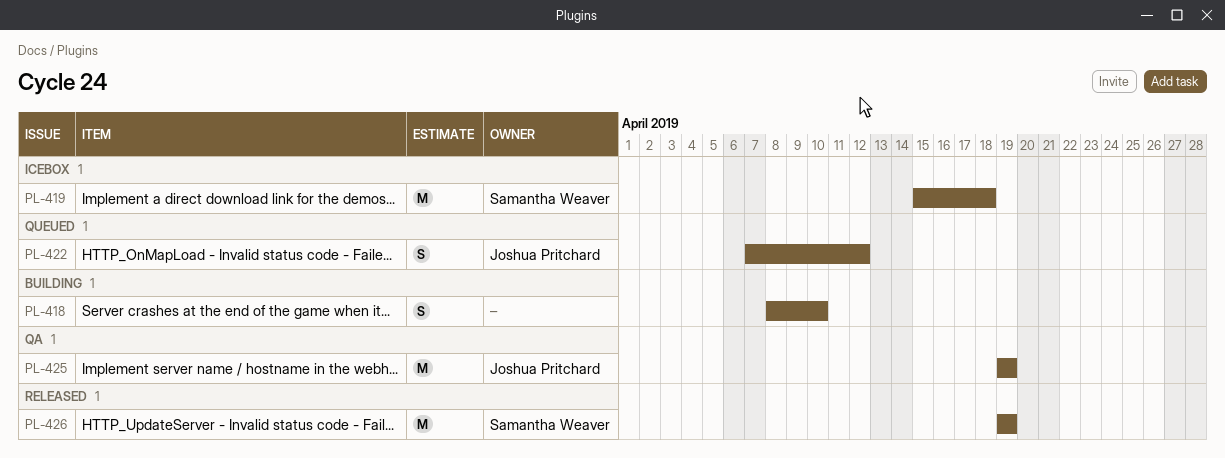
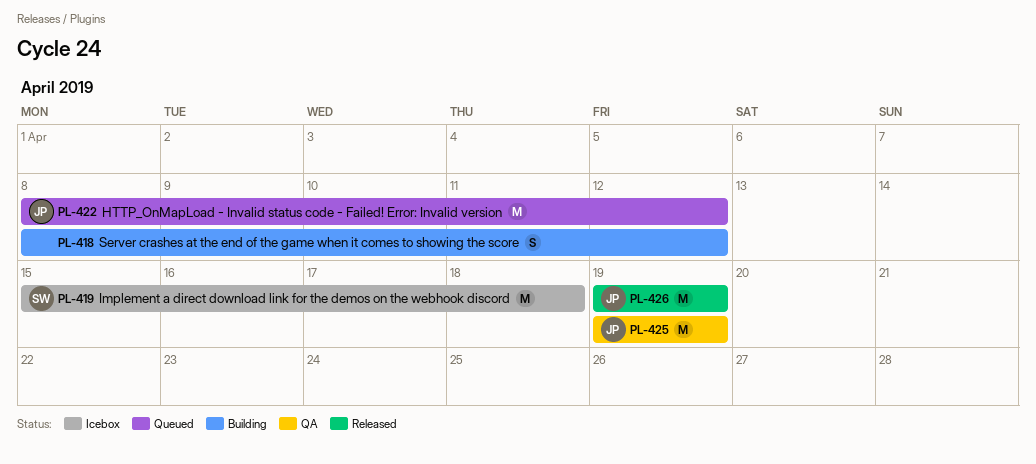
PL-418, due: Apr 10 -> Apr 12
PL-422, estimate: S -> M
PL-422, start: Apr 7 -> Apr 8
PL-426, owner: Samantha Weaver -> Joshua Pritchard

